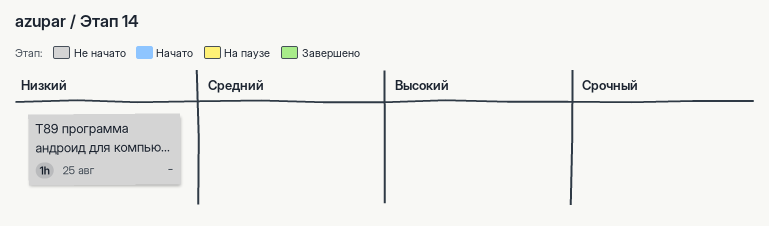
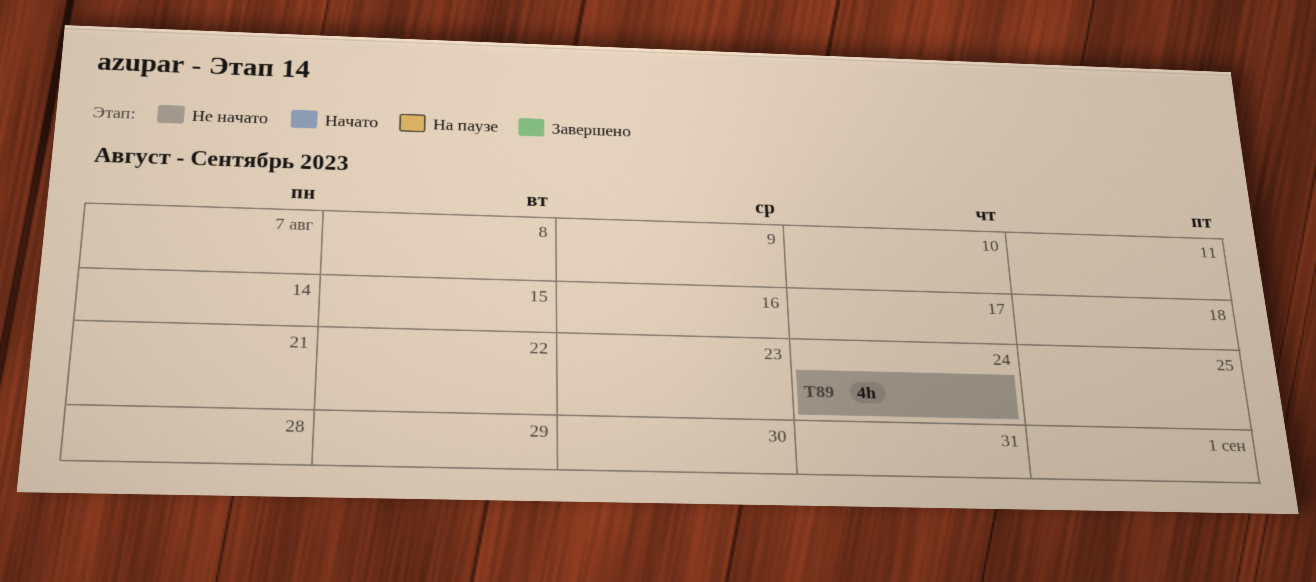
T89, estimate: 1h -> 4h
T89, due: Aug 25 -> Aug 24

